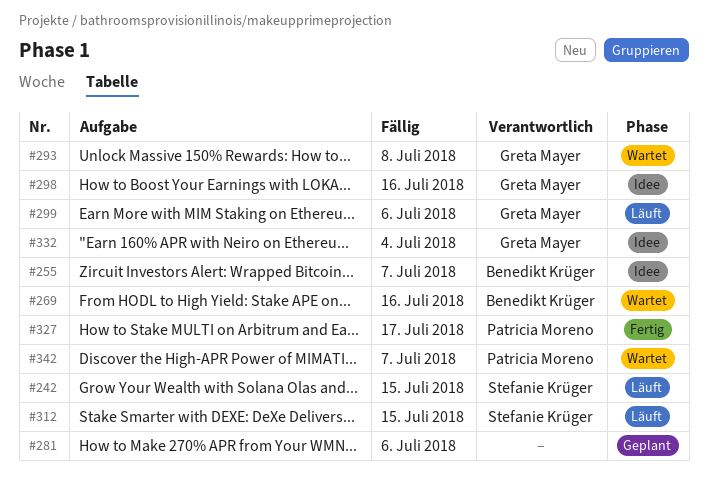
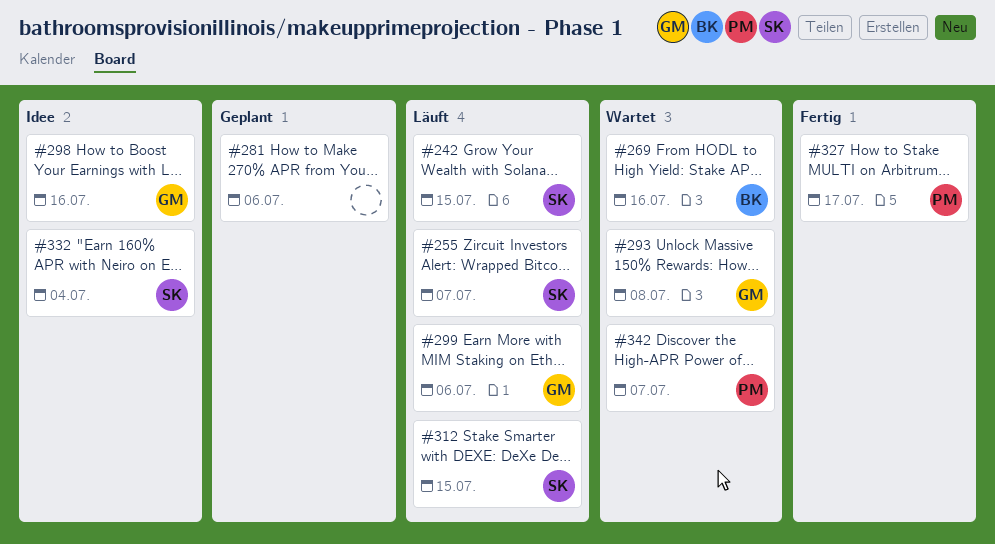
#255, status: Idee -> Läuft
#255, owner: Benedikt Krüger -> Stefanie Krüger
#332, owner: Greta Mayer -> Stefanie Krüger

